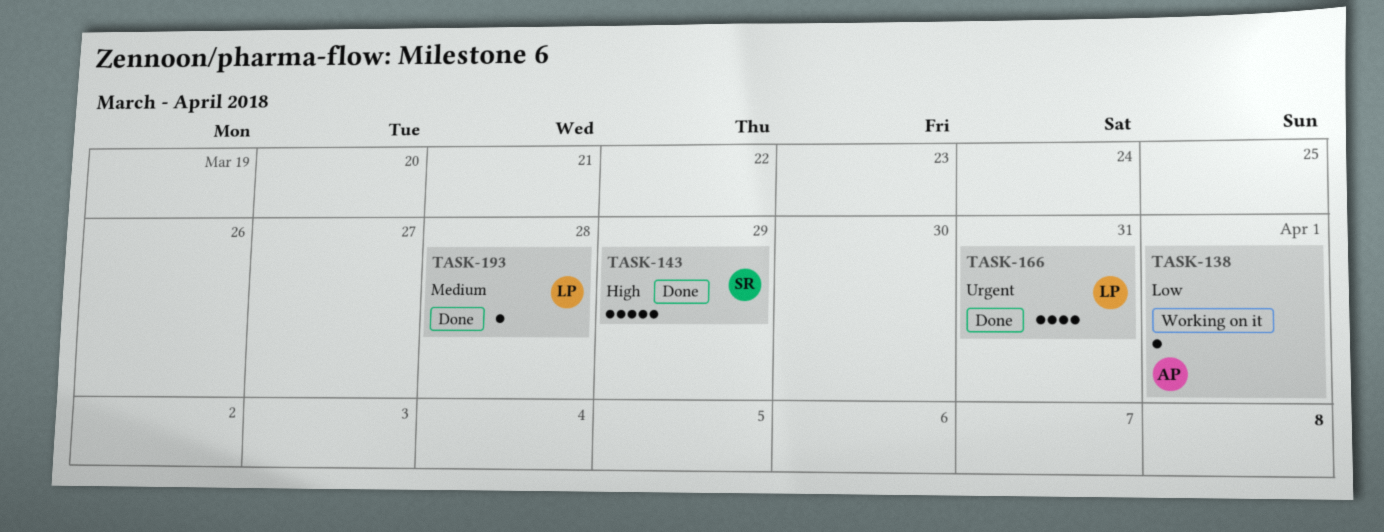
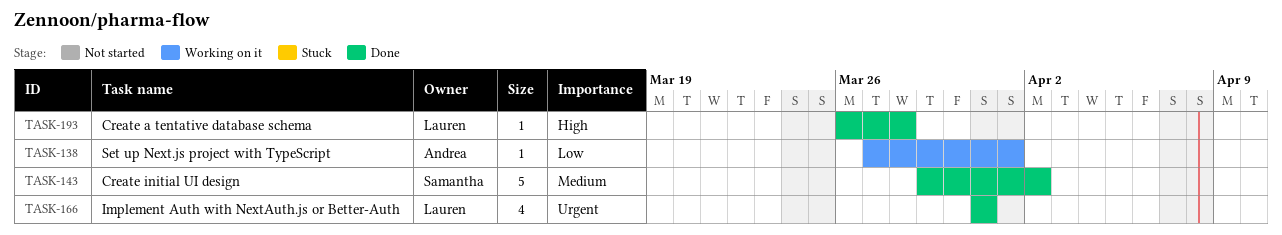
TASK-143, priority: High -> Medium
TASK-143, due: Mar 29 -> Apr 2
TASK-193, priority: Medium -> High

